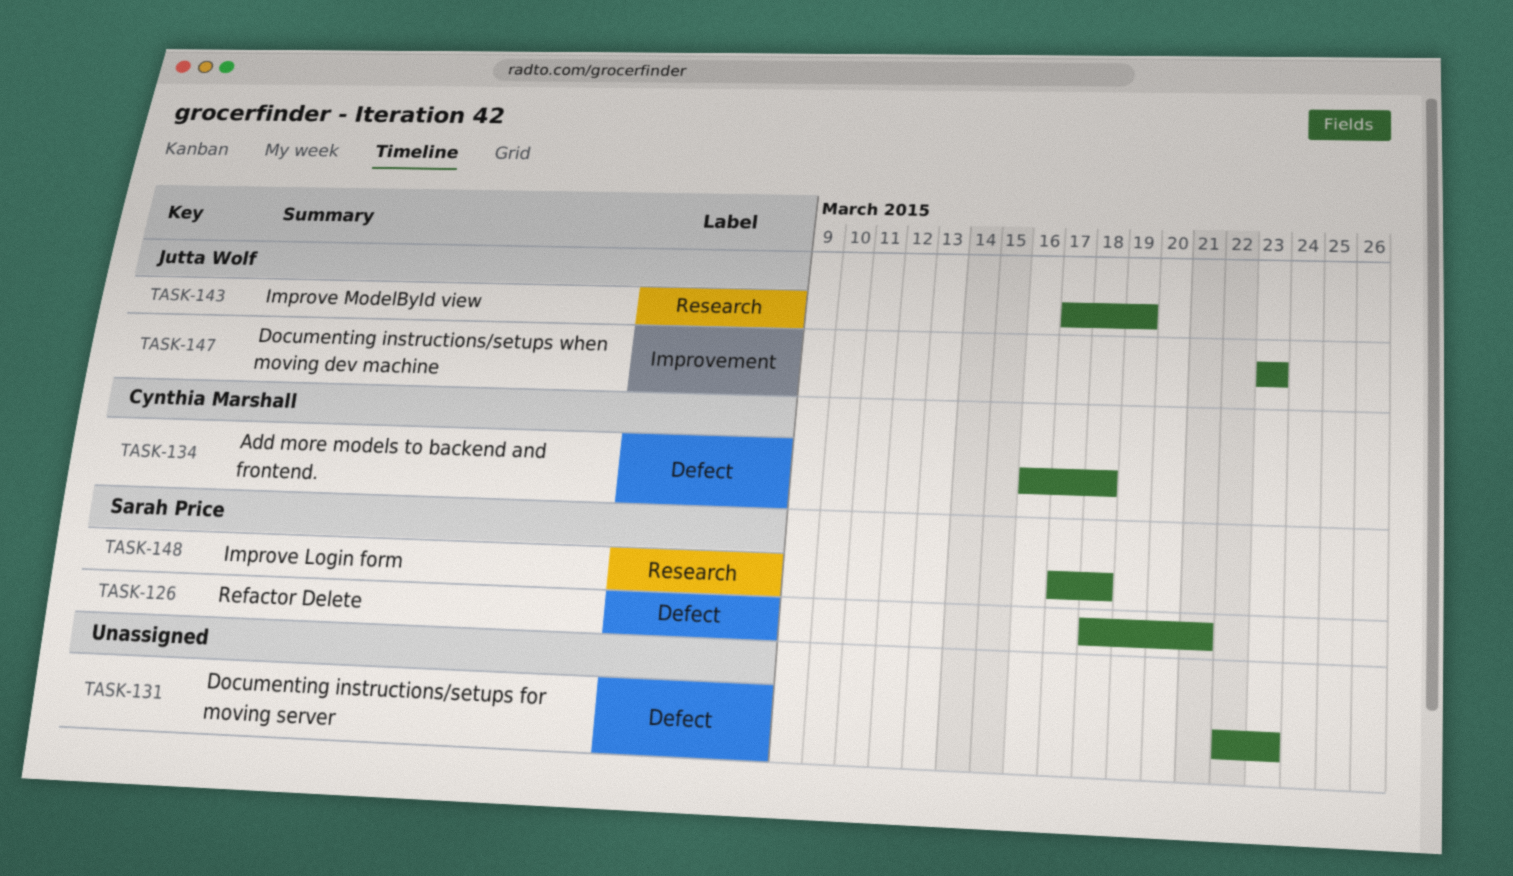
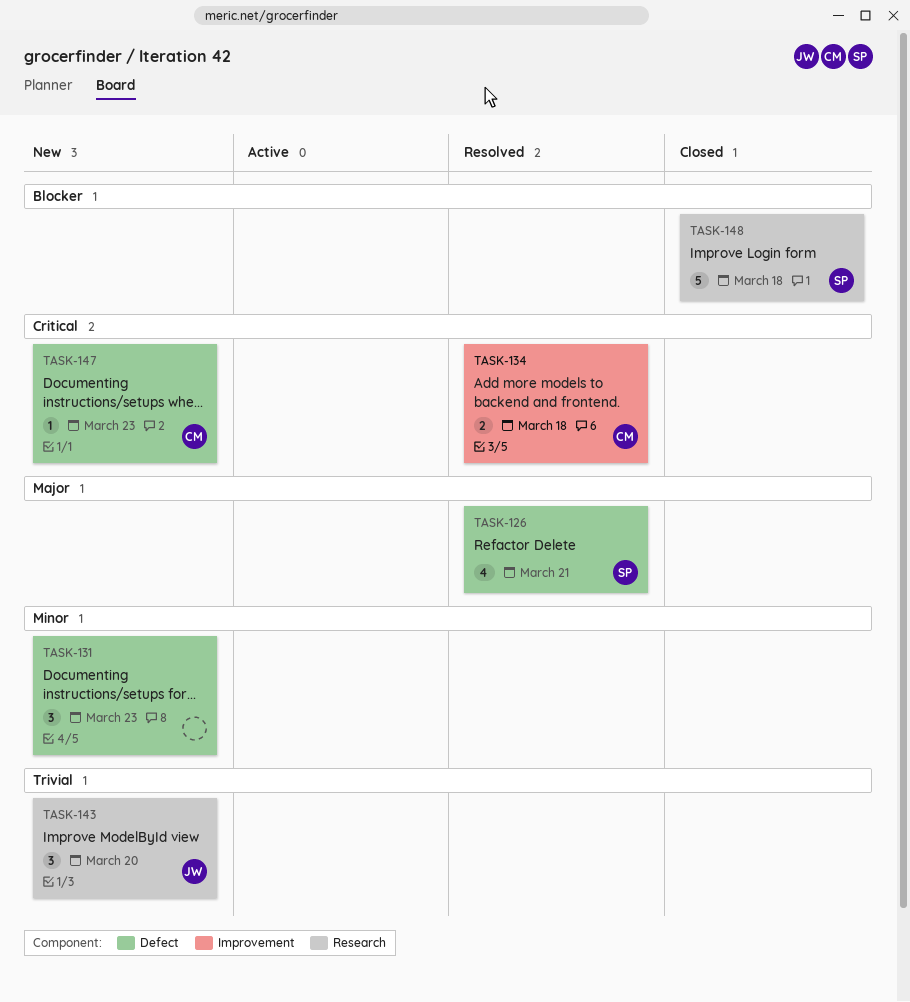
TASK-134, label: Defect -> Improvement
TASK-143, due: Mar 19 -> Mar 20
TASK-147, owner: Jutta Wolf -> Cynthia Marshall
TASK-147, label: Improvement -> Defect

